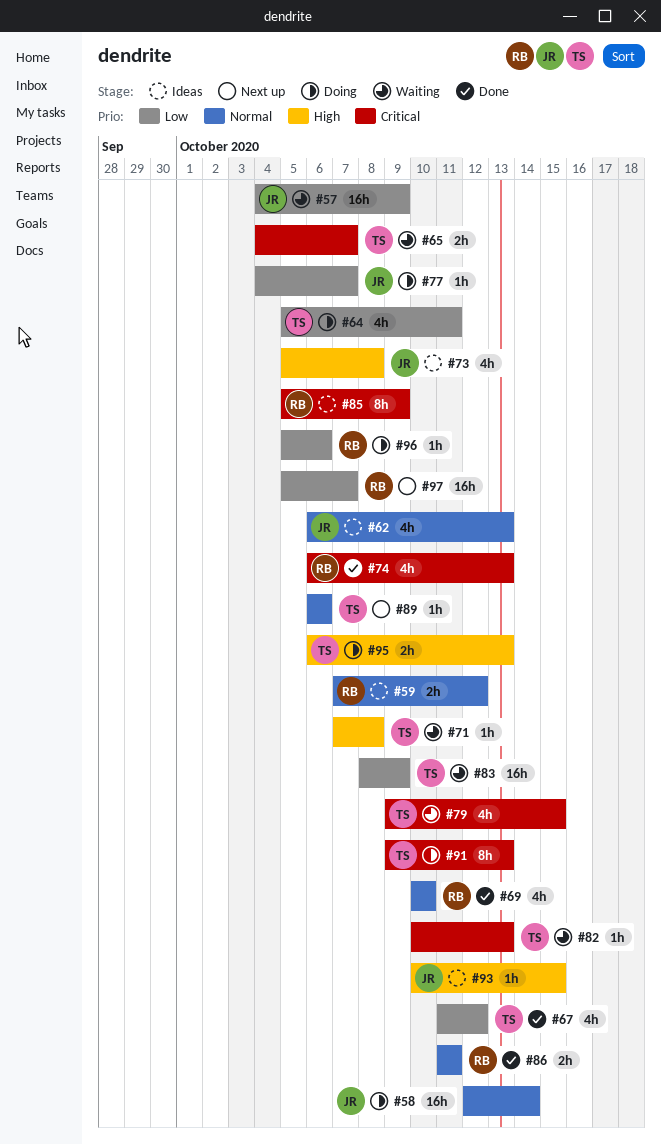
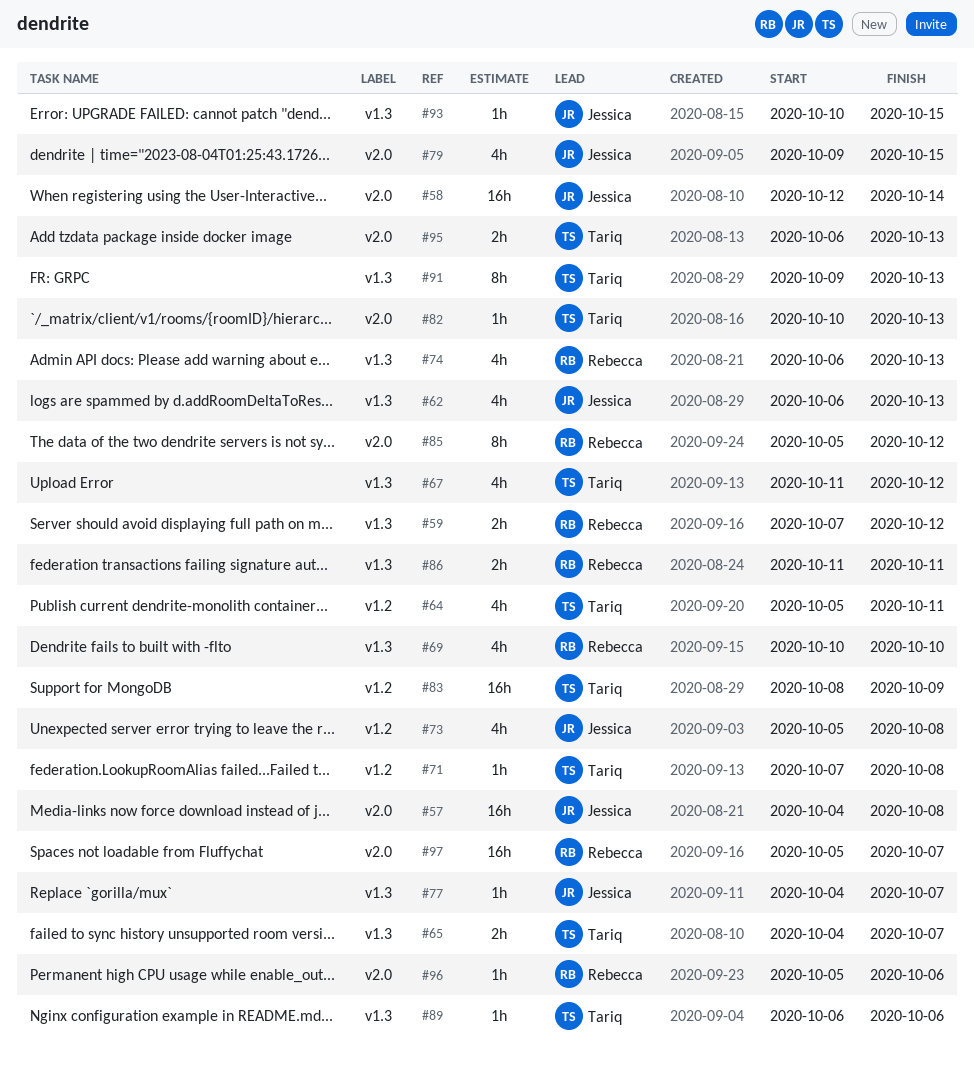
#57, due: Oct 9 -> Oct 8
#79, owner: Tariq -> Jessica
#85, due: Oct 9 -> Oct 12

